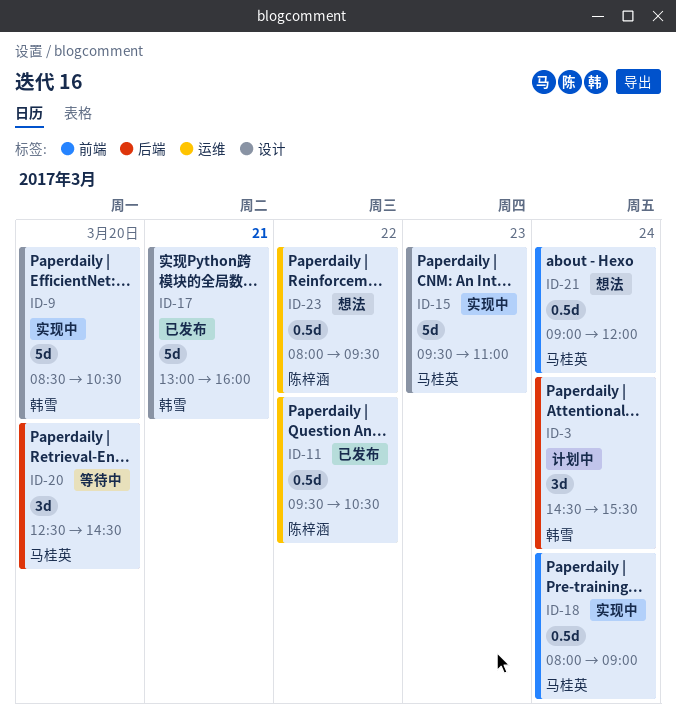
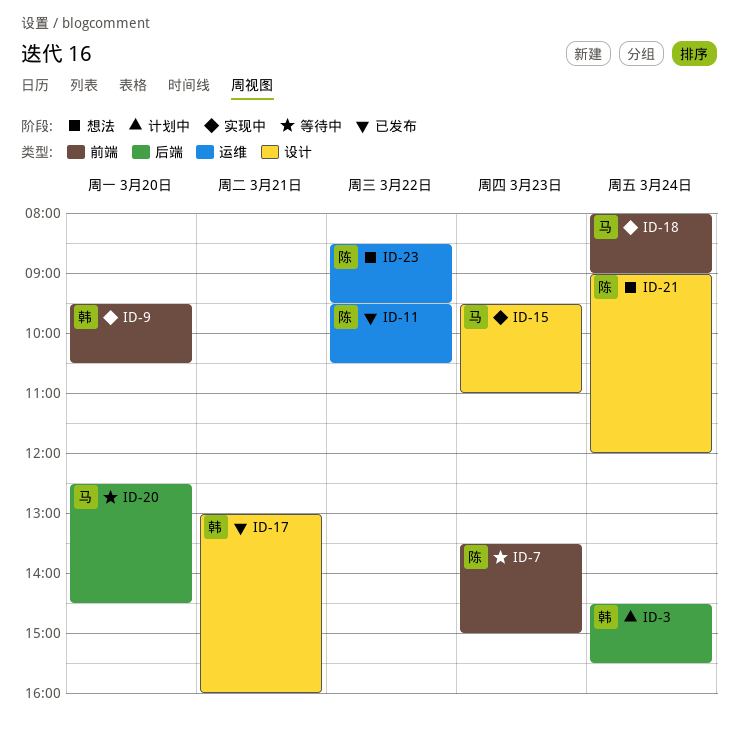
ID-7: none -> present
ID-9, label: 设计 -> 前端
ID-9, begins: 08:30 -> 09:30
ID-21, owner: 马桂英 -> 陈梓涵
ID-21, label: 前端 -> 设计
ID-23, begins: 08:00 -> 08:30

